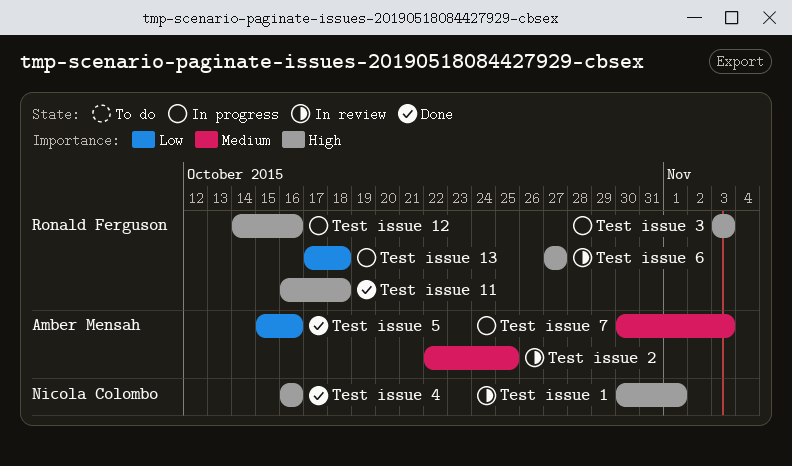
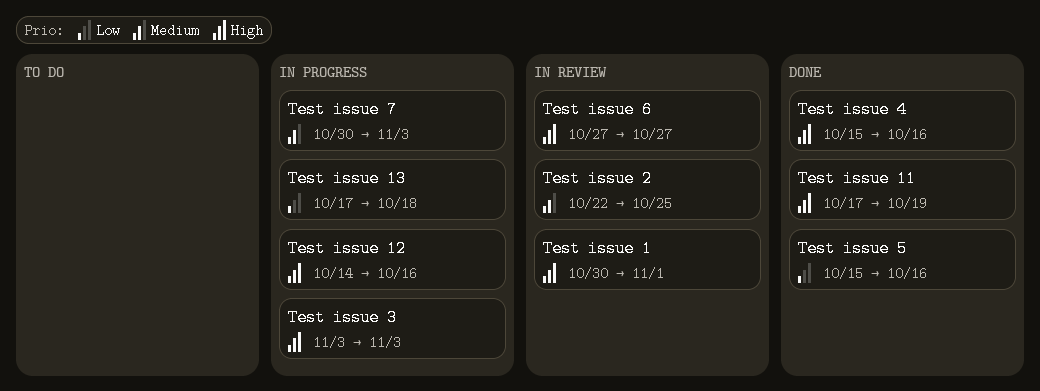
Test issue 11, start: Oct 16 -> Oct 17
Test issue 11, due: Oct 18 -> Oct 19
Test issue 4, start: Oct 16 -> Oct 15

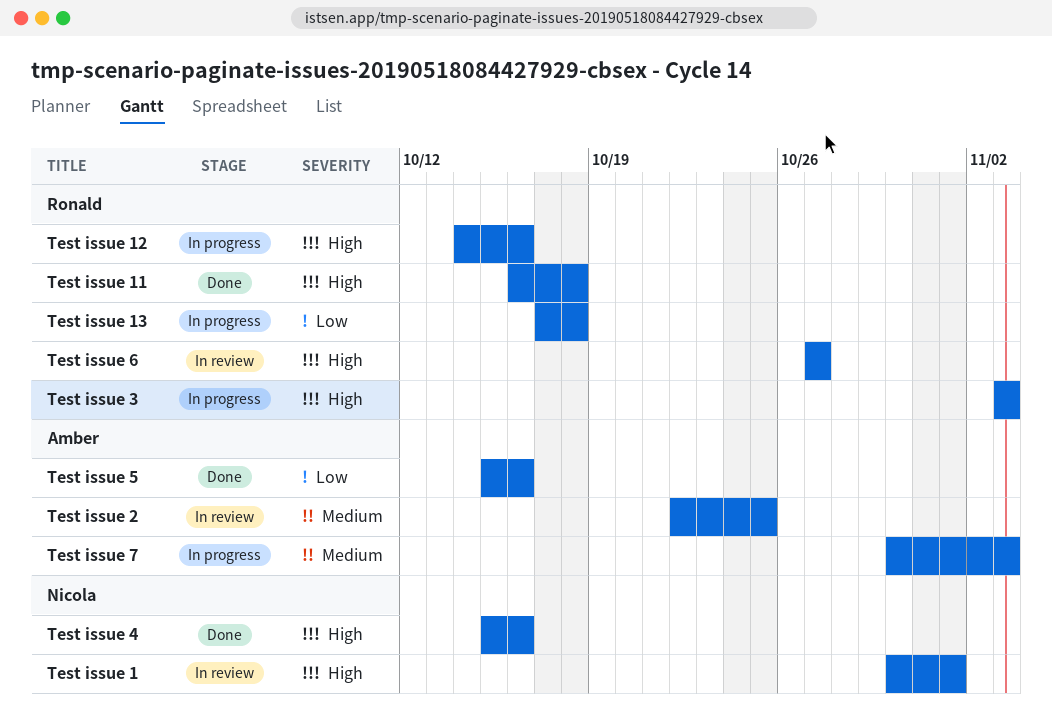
Test issue 11, start: Oct 17 -> Oct 16
Test issue 11, due: Oct 19 -> Oct 18

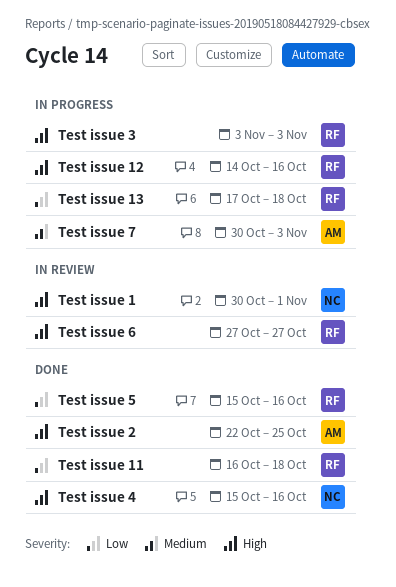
Test issue 11, priority: High -> Low
Test issue 2, status: In review -> Done
Test issue 2, priority: Medium -> High
Test issue 5, owner: Amber -> Ronald

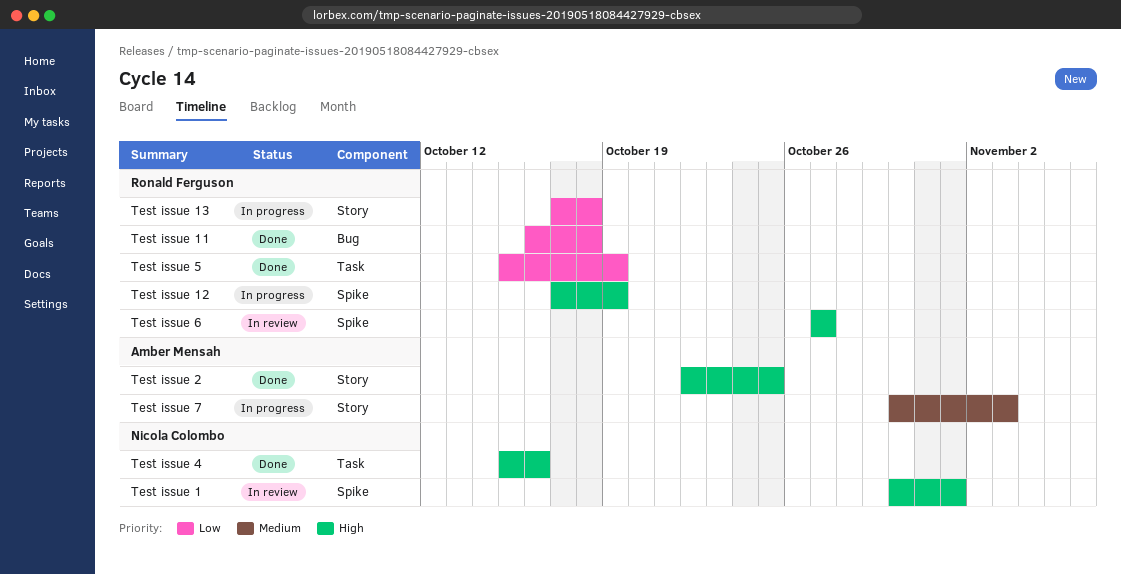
Test issue 12, start: Oct 14 -> Oct 17
Test issue 12, due: Oct 16 -> Oct 19
Test issue 3: present -> none
Test issue 5, due: Oct 16 -> Oct 19

